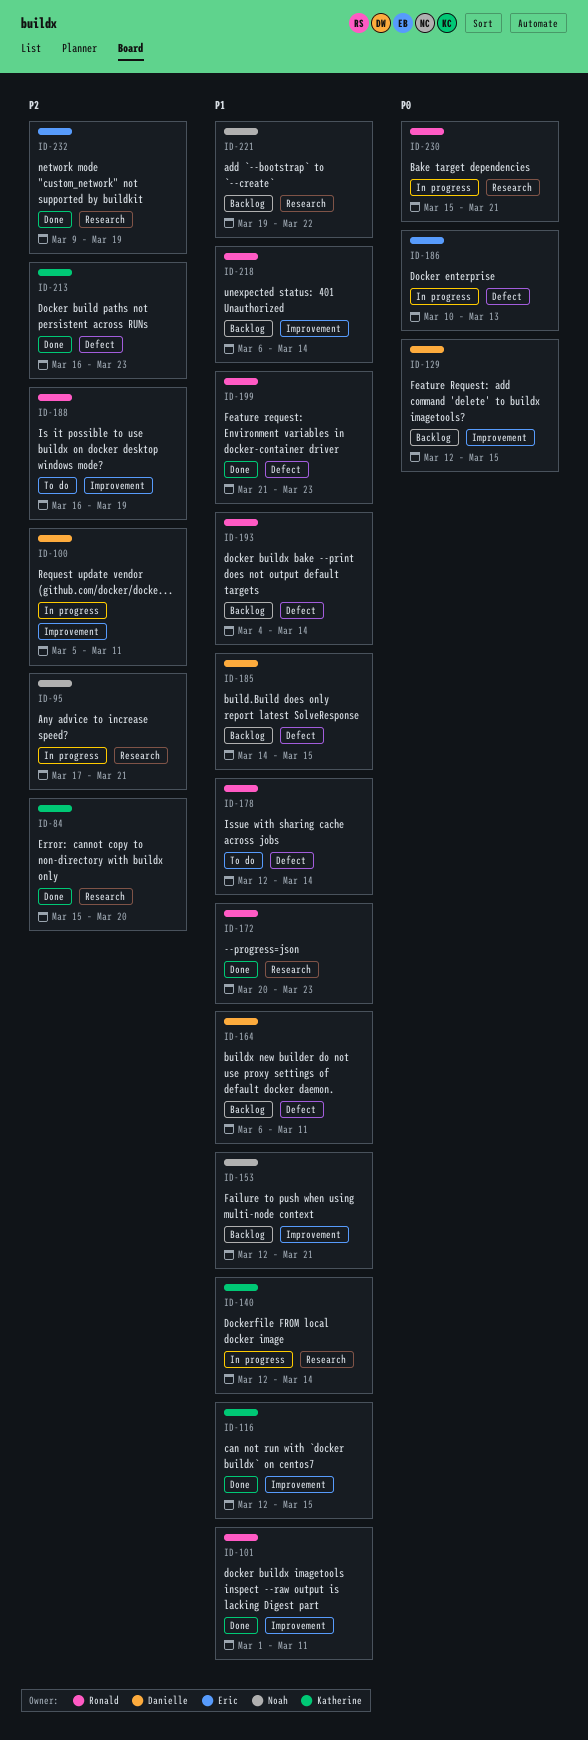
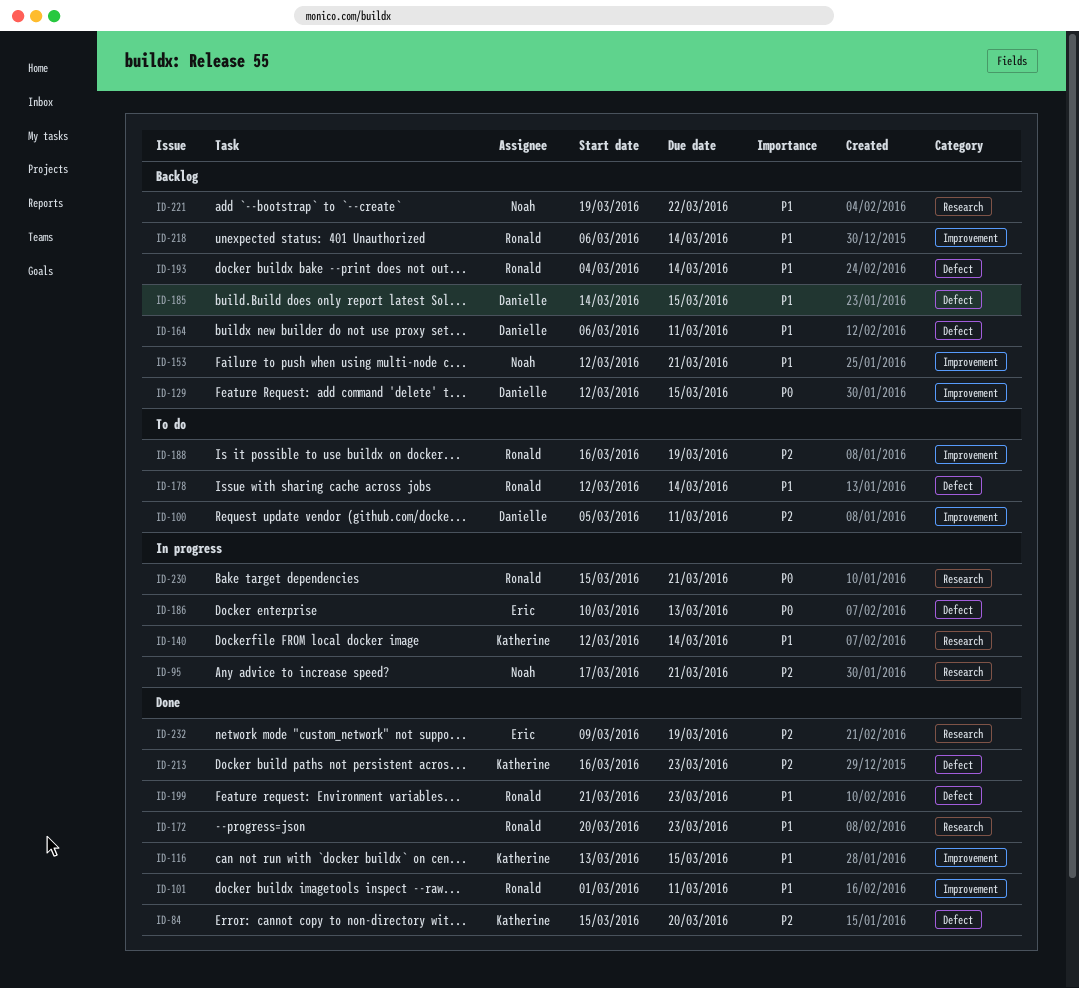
ID-84, label: Research -> Defect
ID-100, status: In progress -> To do
ID-116, start: Mar 12 -> Mar 13

